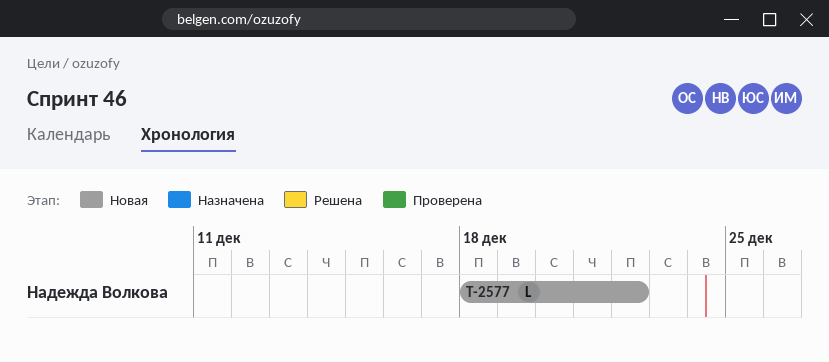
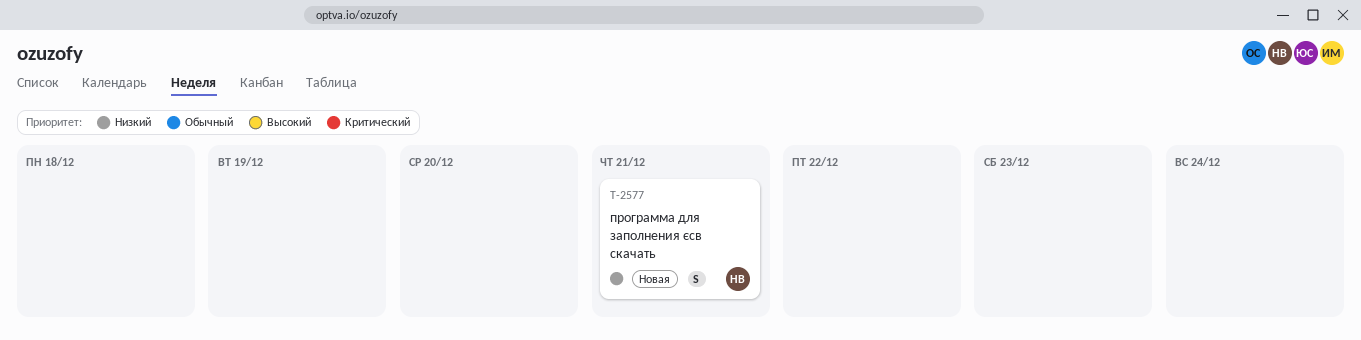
T-2577, estimate: L -> S
T-2577, due: Dec 22 -> Dec 21

